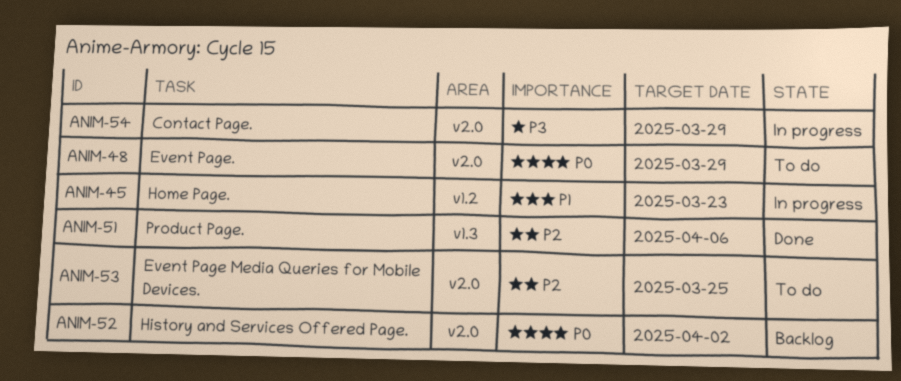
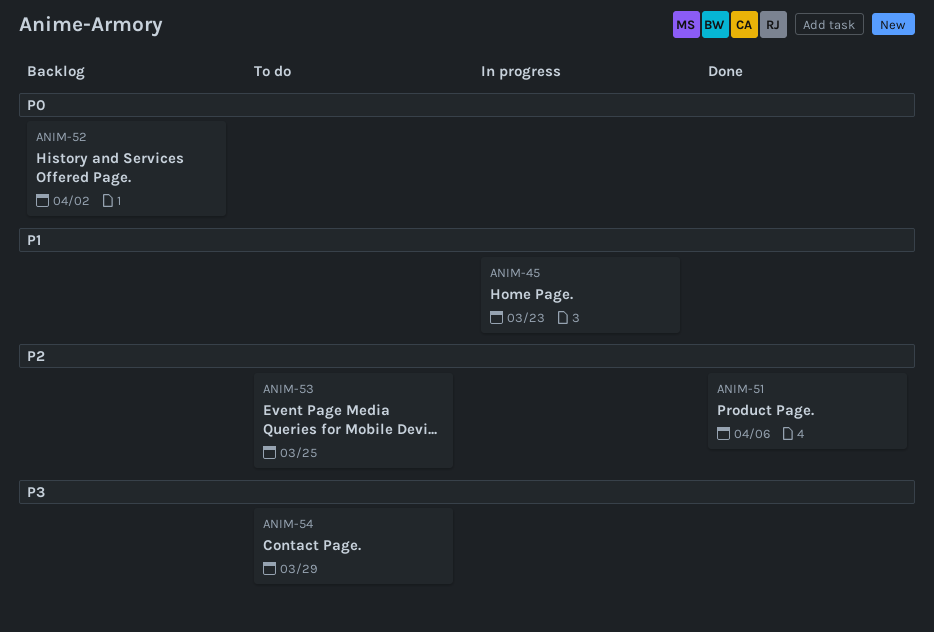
ANIM-48: present -> none
ANIM-54, status: In progress -> To do

